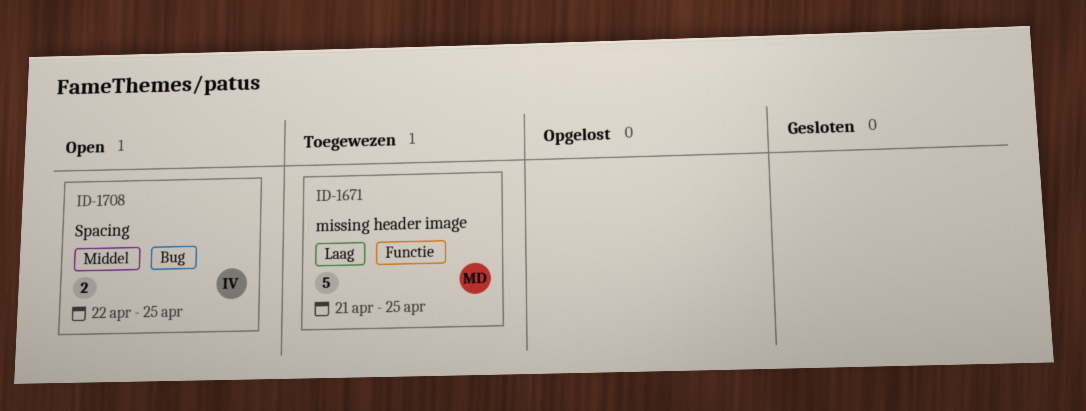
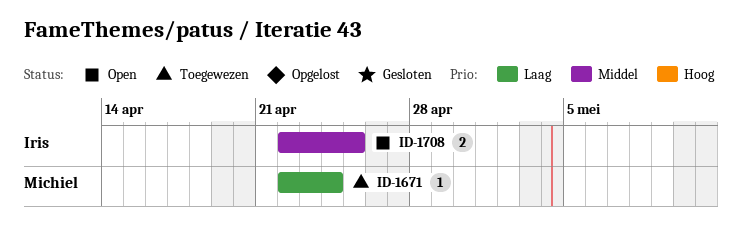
ID-1671, estimate: 5 -> 1
ID-1671, start: Apr 21 -> Apr 22
ID-1671, due: Apr 25 -> Apr 24

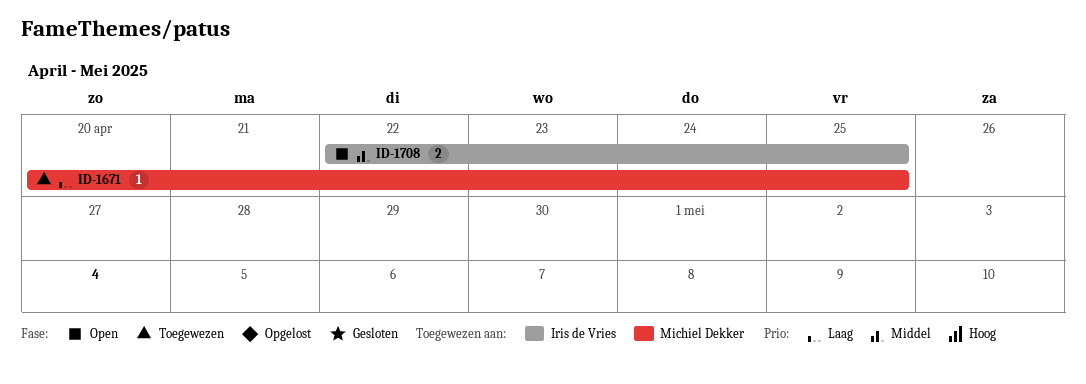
ID-1671, start: Apr 22 -> Apr 20
ID-1671, due: Apr 24 -> Apr 25

